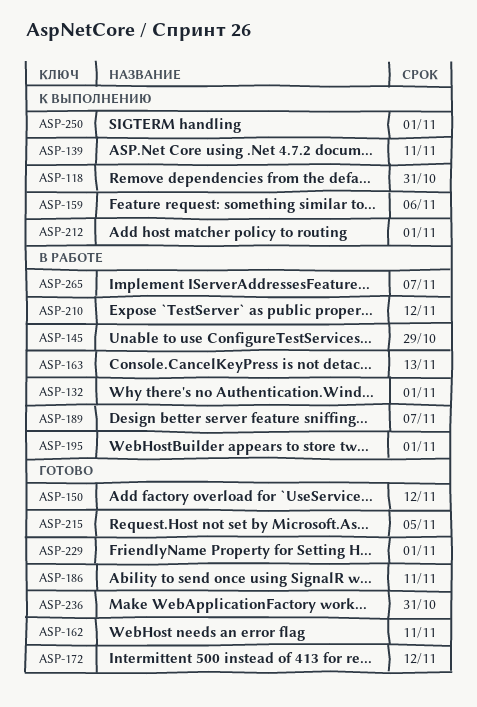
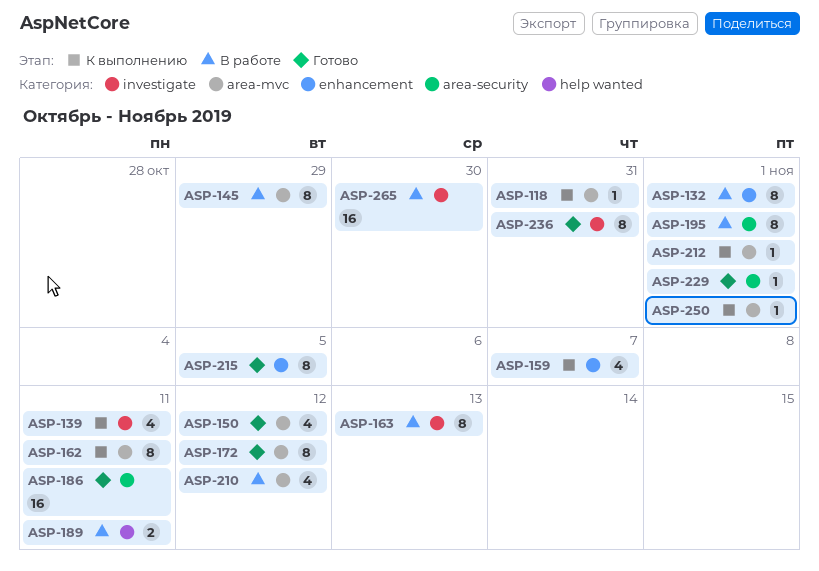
ASP-159, due: Nov 6 -> Nov 7
ASP-162, status: Готово -> К выполнению
ASP-189, due: Nov 7 -> Nov 11
ASP-265, due: Nov 7 -> Oct 30

